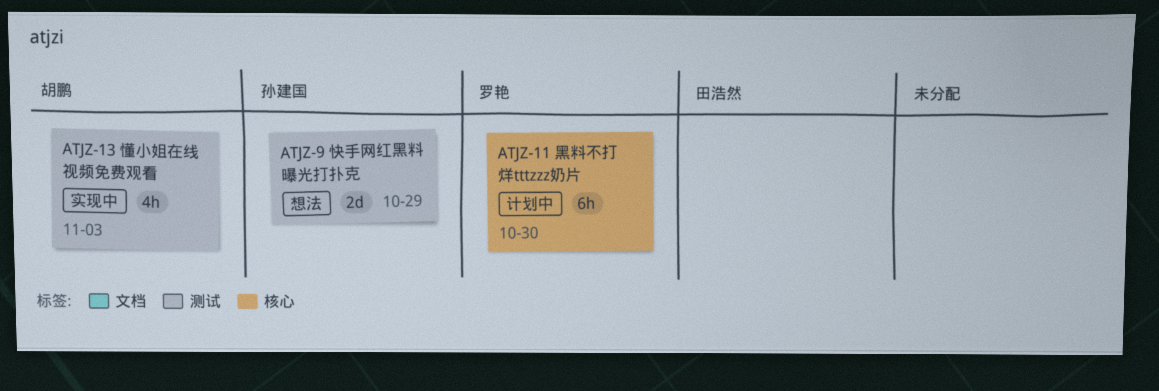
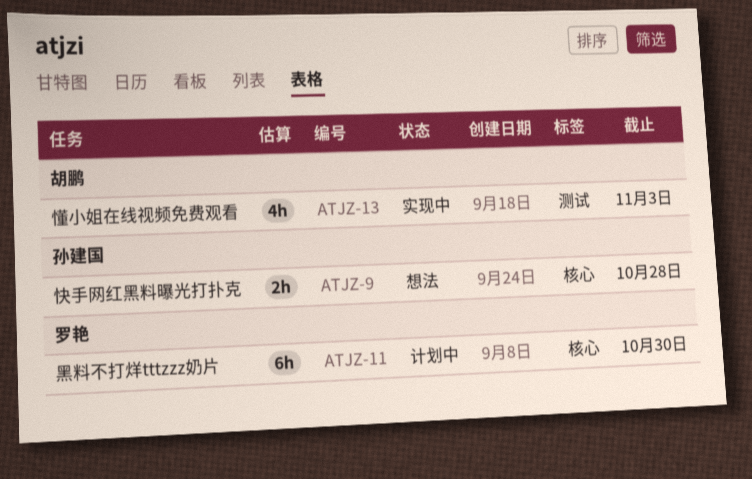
ATJZ-9, label: 测试 -> 核心
ATJZ-9, estimate: 2d -> 2h
ATJZ-9, due: Oct 29 -> Oct 28

